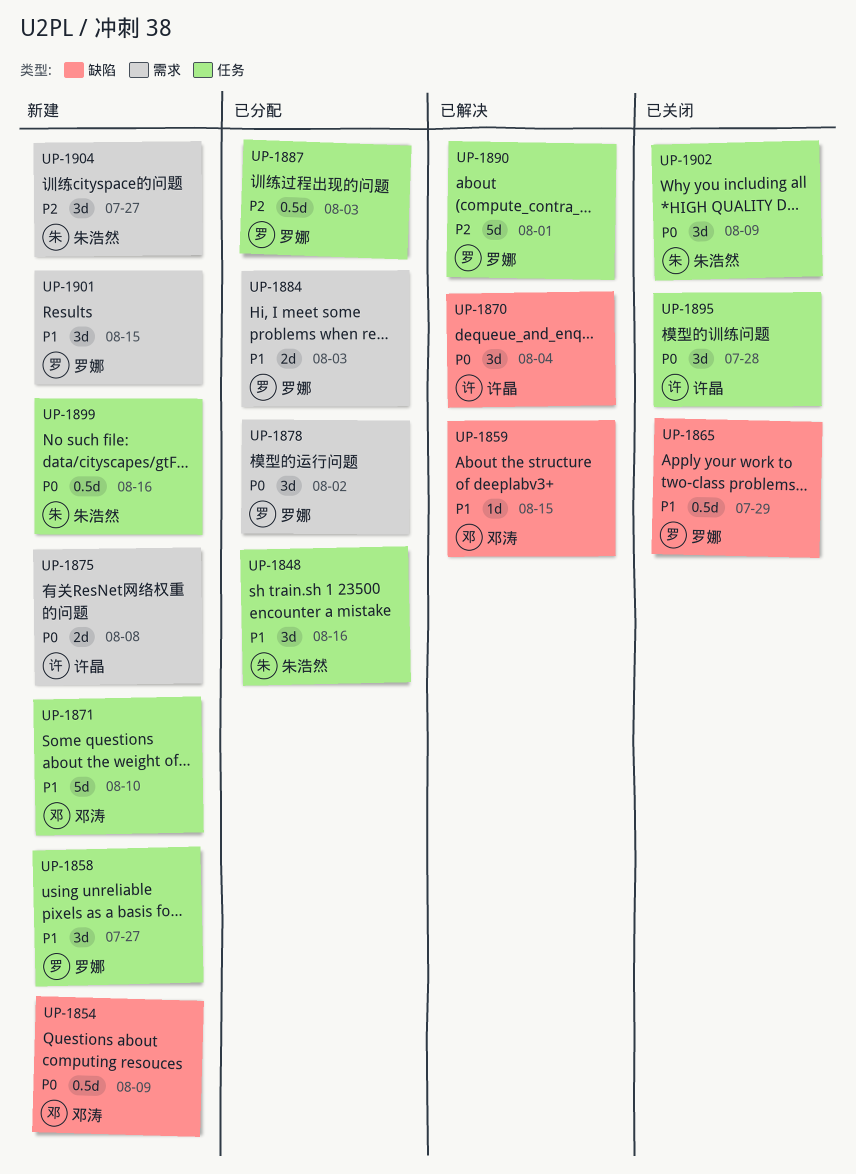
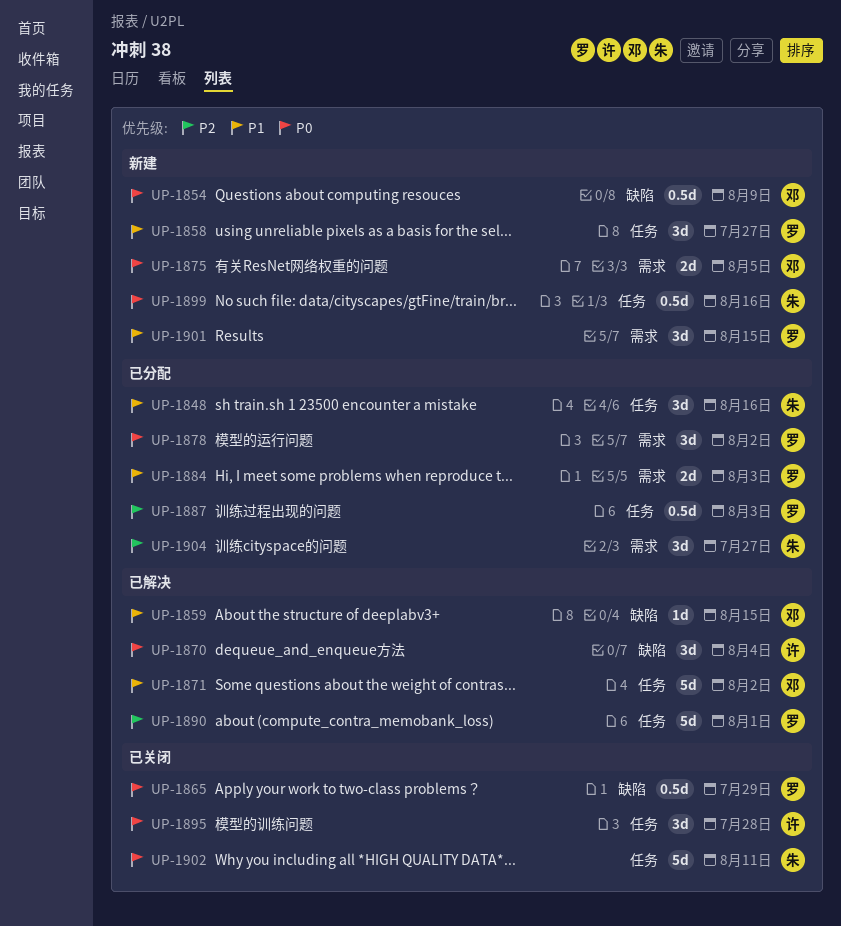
UP-1865, priority: P1 -> P0
UP-1871, status: 新建 -> 已解决
UP-1871, due: Aug 10 -> Aug 2
UP-1875, owner: 许晶 -> 邓涛
UP-1875, due: Aug 8 -> Aug 5
UP-1902, estimate: 3d -> 5d
UP-1902, due: Aug 9 -> Aug 11
UP-1904, status: 新建 -> 已分配

